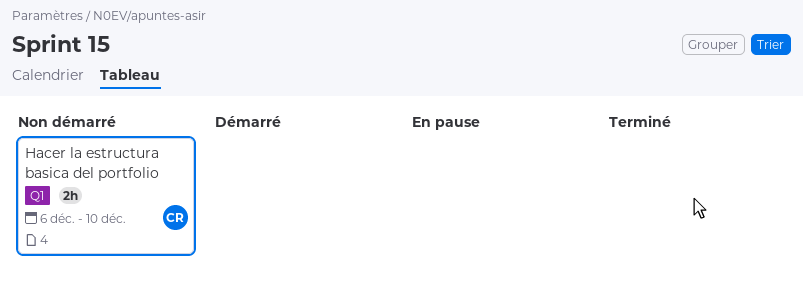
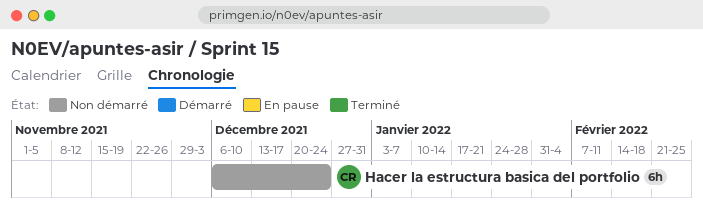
Hacer la estructura basica del portfolio, estimate: 2h -> 6h
Hacer la estructura basica del portfolio, due: Dec 10 -> Dec 24

